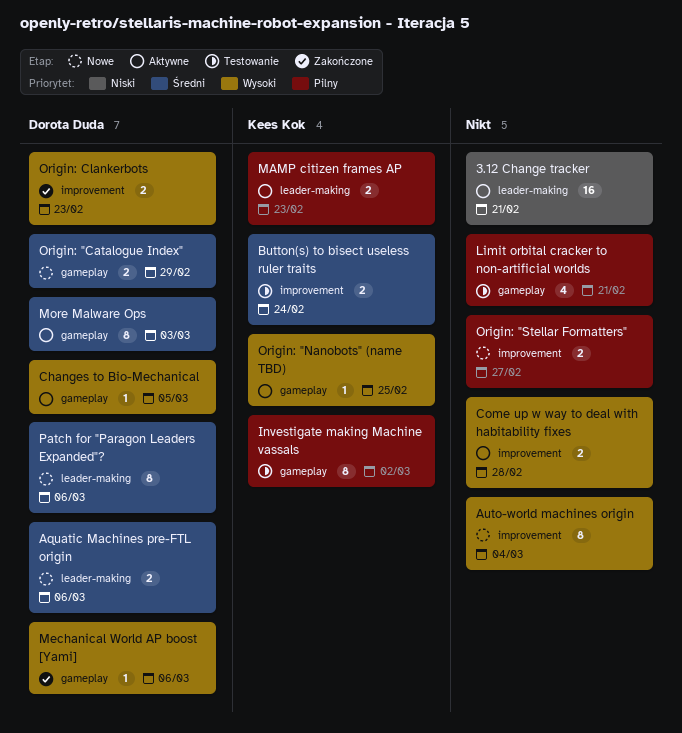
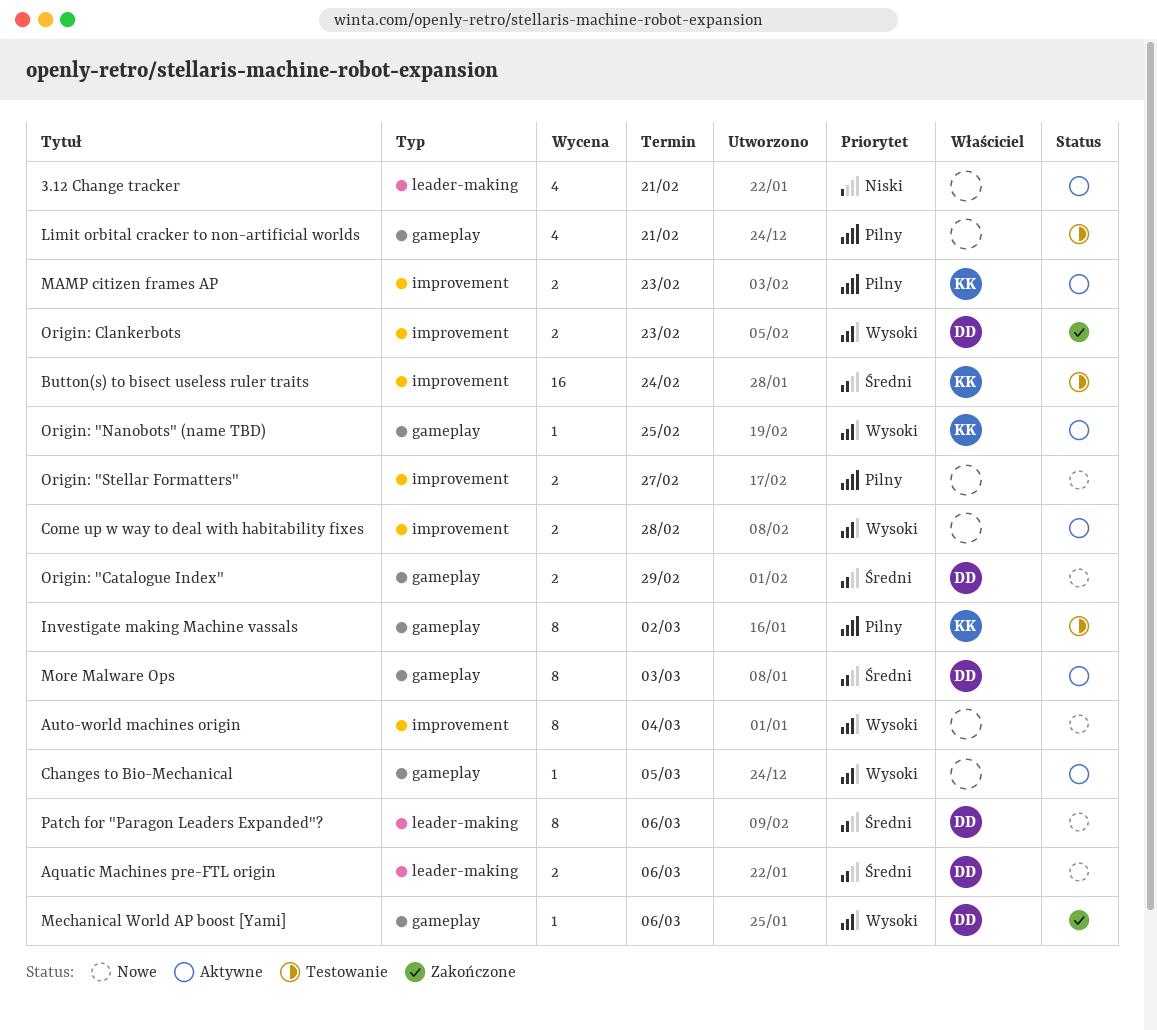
3.12 Change tracker, estimate: 16 -> 4
Button(s) to bisect useless ruler traits, estimate: 2 -> 16
Changes to Bio-Mechanical, owner: Dorota Duda -> none
MAMP citizen frames AP, label: leader-making -> improvement

